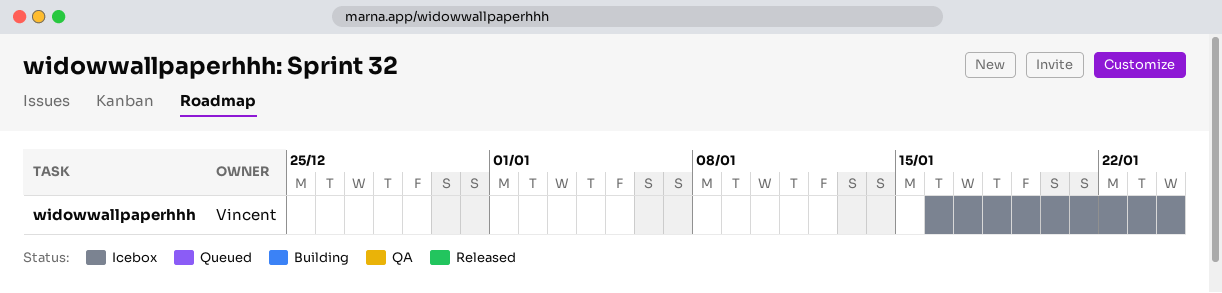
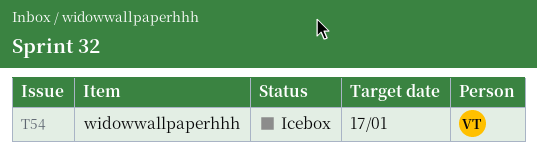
widowwallpaperhhh, due: Jan 24 -> Jan 17

